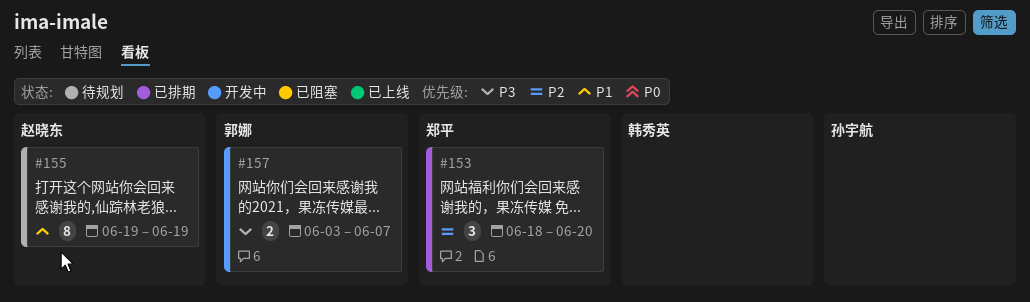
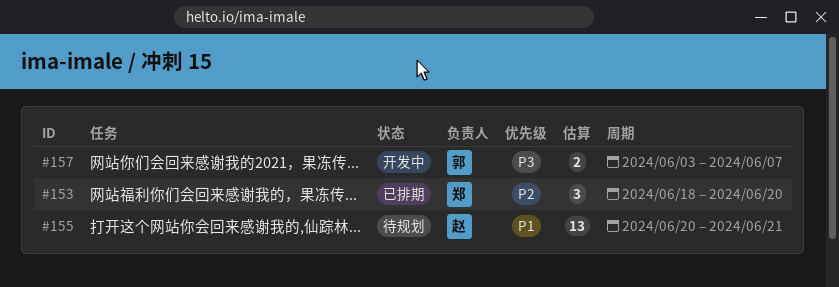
#155, estimate: 8 -> 13
#155, start: Jun 19 -> Jun 20
#155, due: Jun 19 -> Jun 21

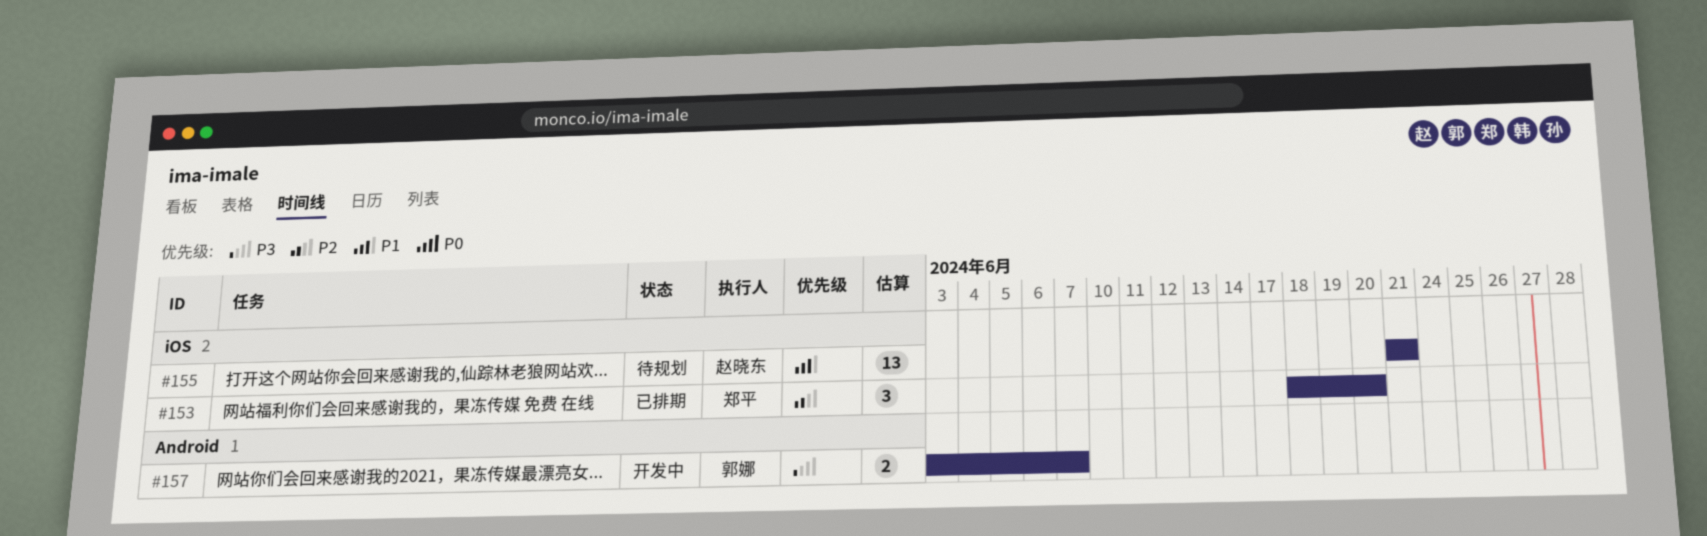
#155, start: Jun 20 -> Jun 21

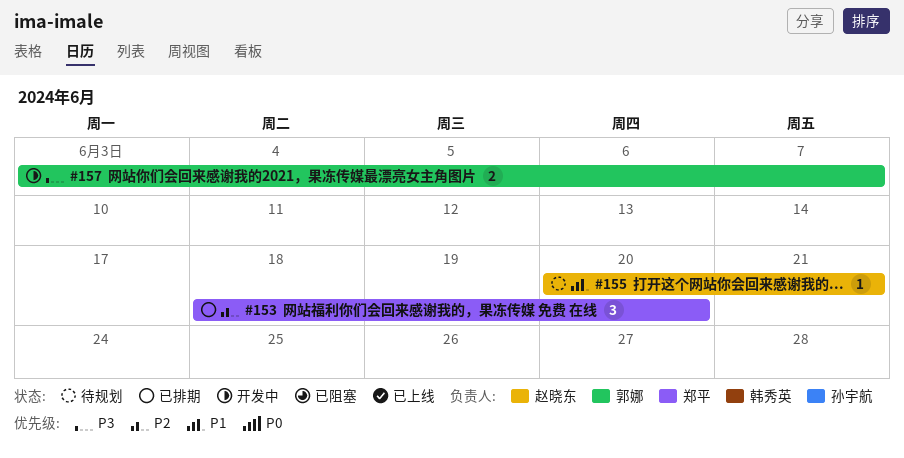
#155, estimate: 13 -> 1
#155, start: Jun 21 -> Jun 20

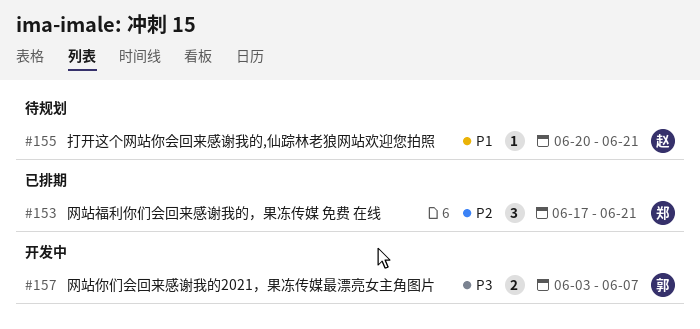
#153, start: Jun 18 -> Jun 17
#153, due: Jun 20 -> Jun 21

